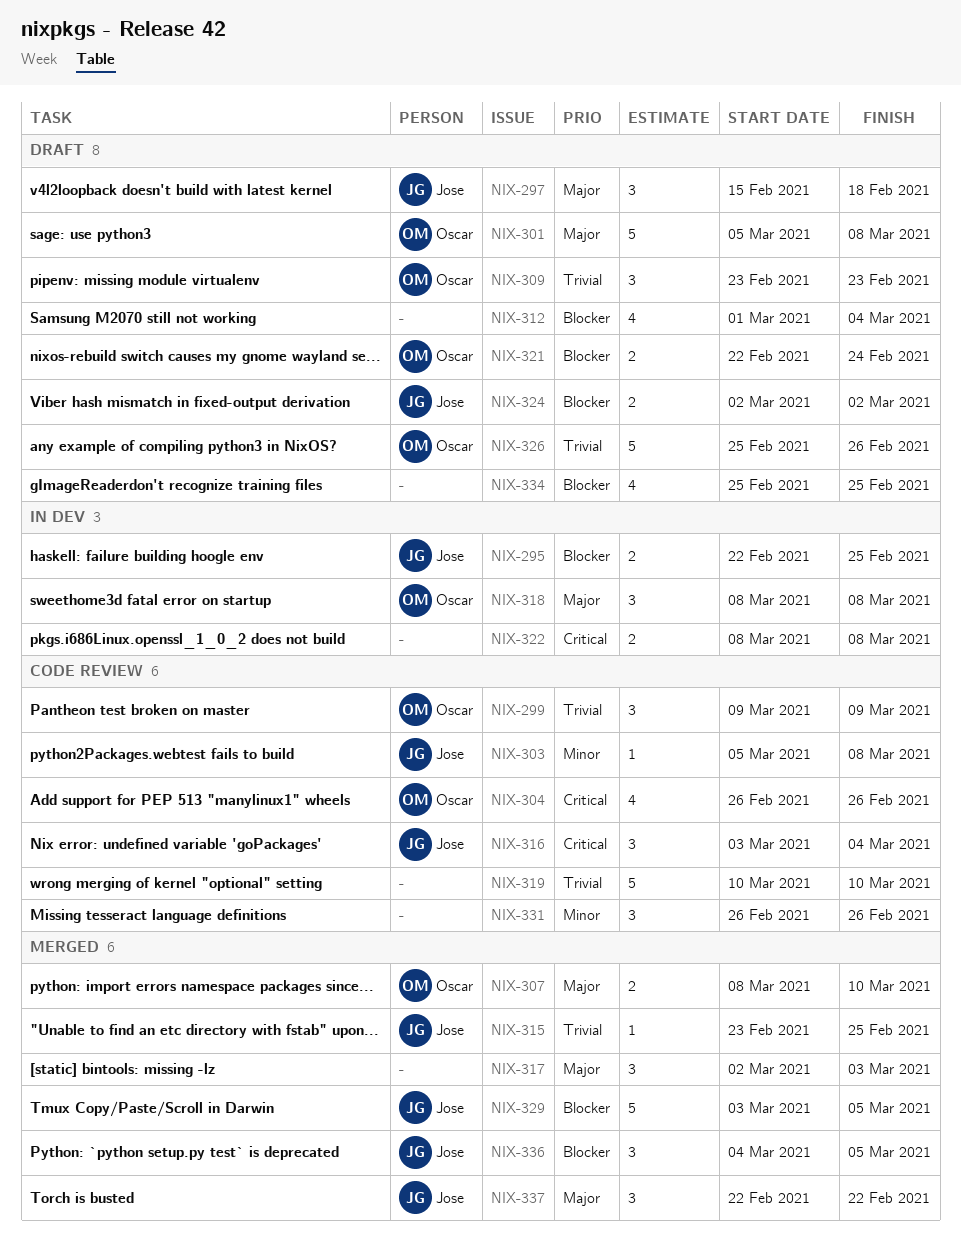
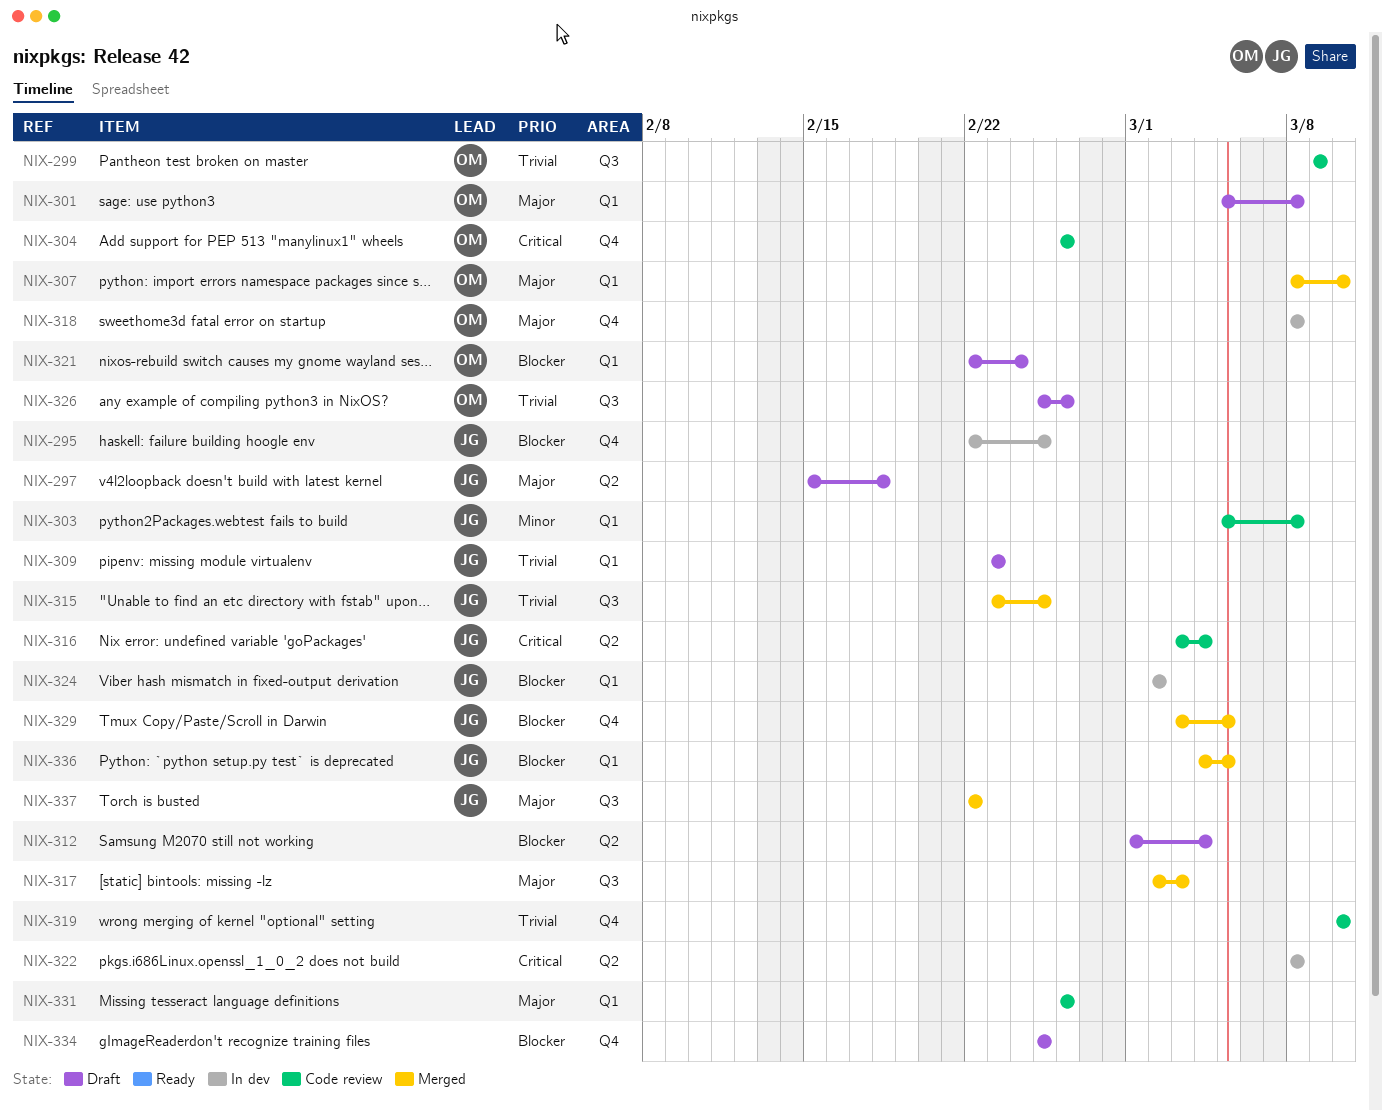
NIX-309, owner: Oscar -> Jose
NIX-324, status: Draft -> In dev
NIX-331, priority: Minor -> Major

